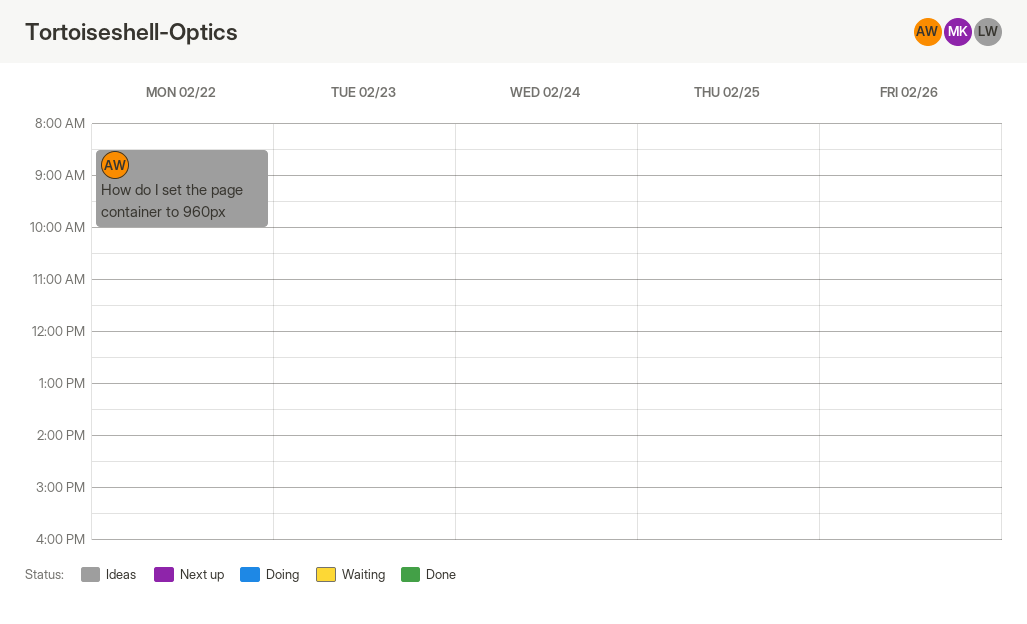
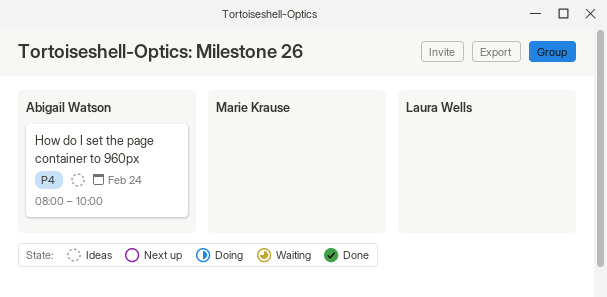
How do I set the page container to 960px, day: Feb 22 -> Feb 24
How do I set the page container to 960px, begins: 08:30 -> 08:00

